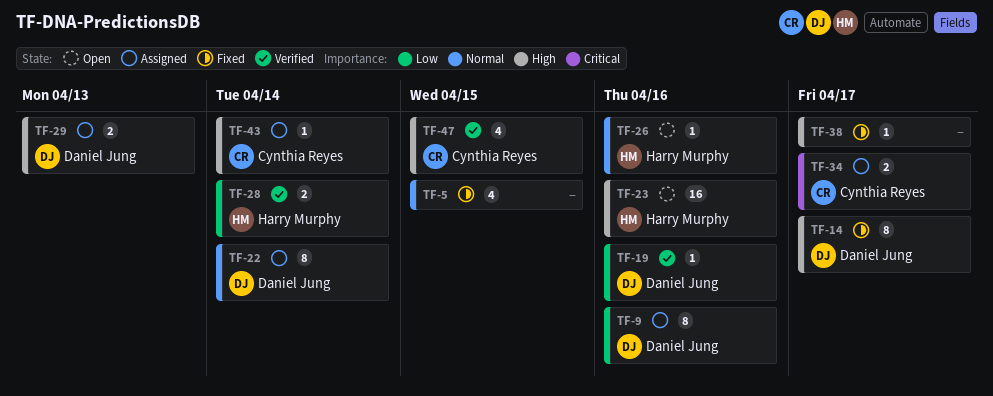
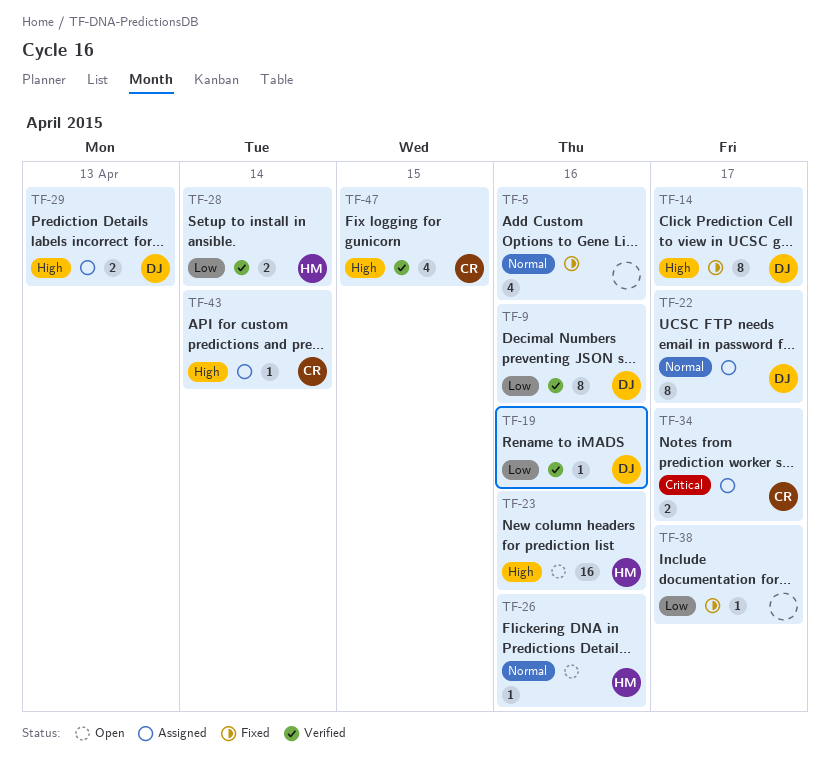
TF-5, due: Apr 15 -> Apr 16
TF-9, status: Assigned -> Verified
TF-22, due: Apr 14 -> Apr 17
TF-38, priority: High -> Low

